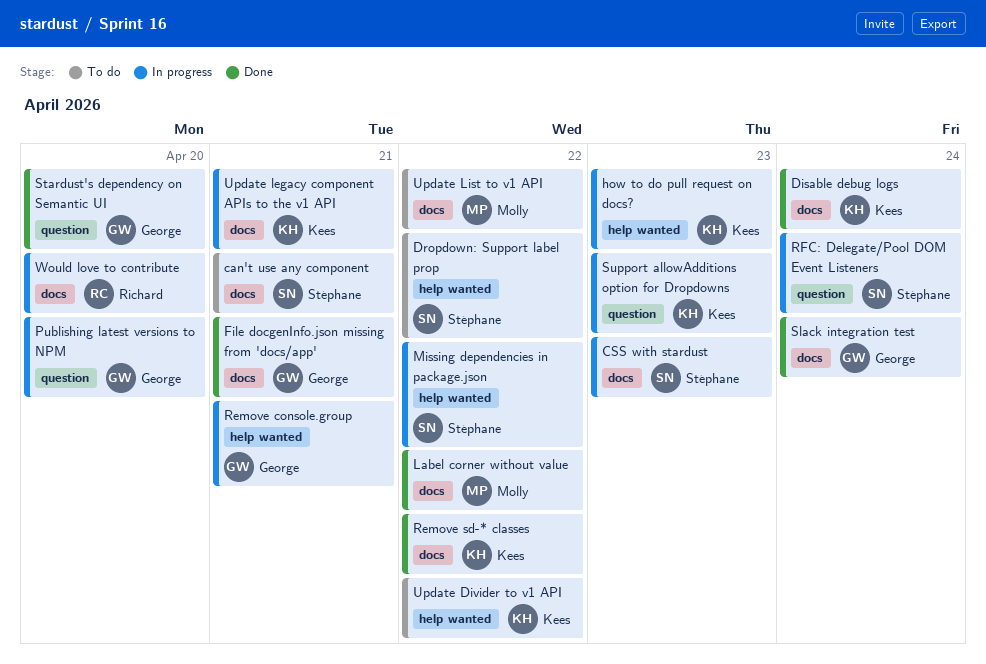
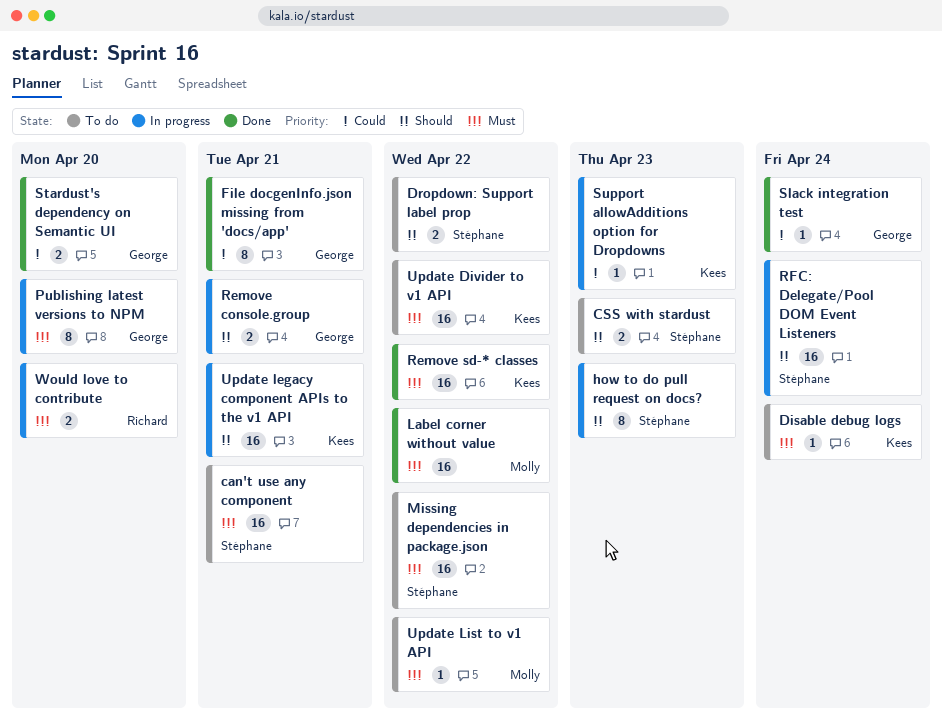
CSS with stardust, status: In progress -> To do
Disable debug logs, status: Done -> To do
how to do pull request on docs?, owner: Kees -> Stéphane
Missing dependencies in package.json, status: In progress -> To do

